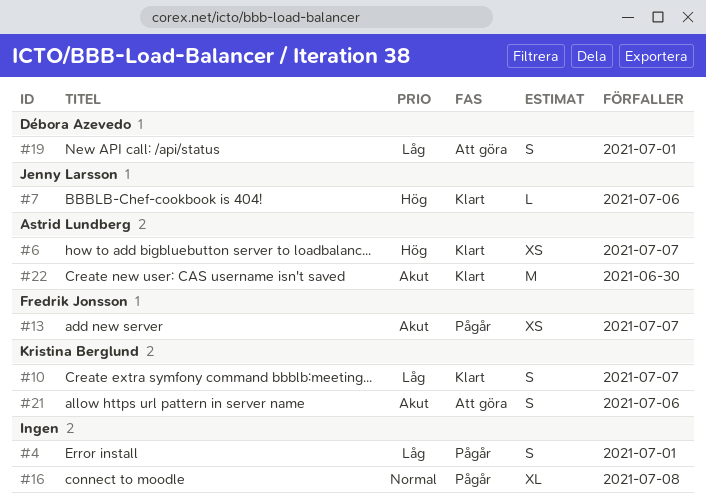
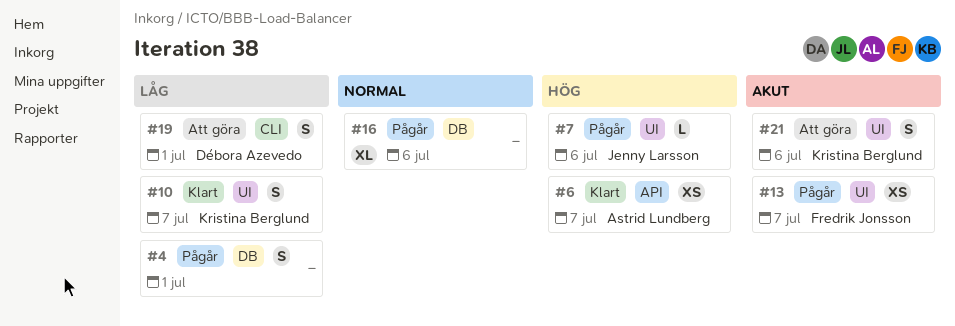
#7, status: Klart -> Pågår
#16, due: Jul 8 -> Jul 6
#22: present -> none

